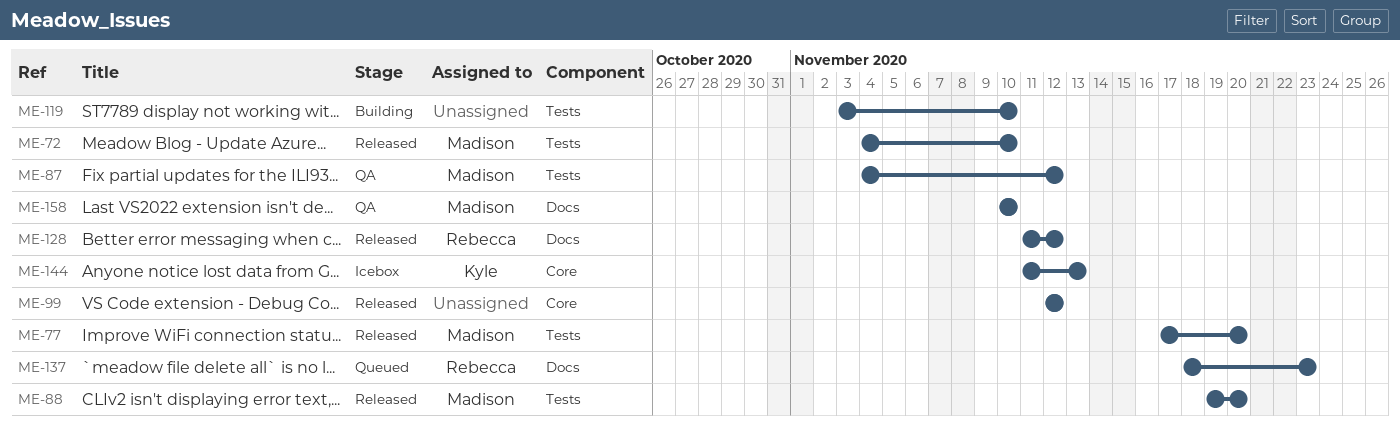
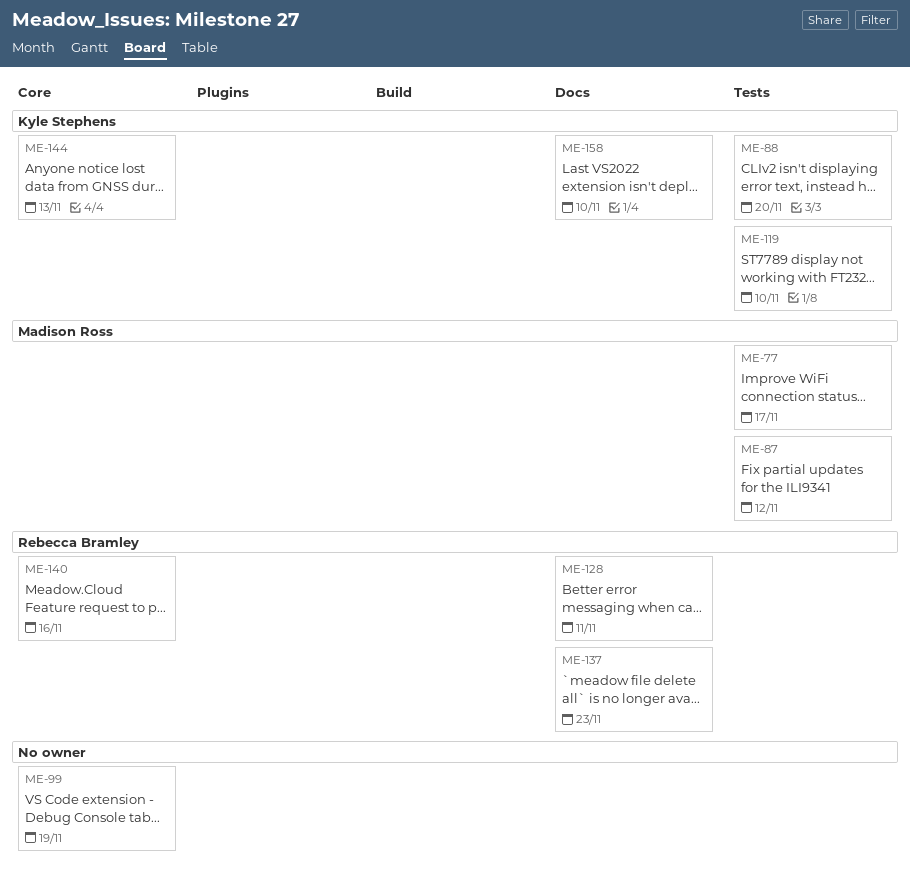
ME-72: present -> none
ME-77, due: Nov 20 -> Nov 17
ME-88, owner: Madison Ross -> Kyle Stephens
ME-99, due: Nov 12 -> Nov 19
ME-119, owner: none -> Kyle Stephens
ME-128, due: Nov 12 -> Nov 11
ME-140: none -> present
ME-158, owner: Madison Ross -> Kyle Stephens

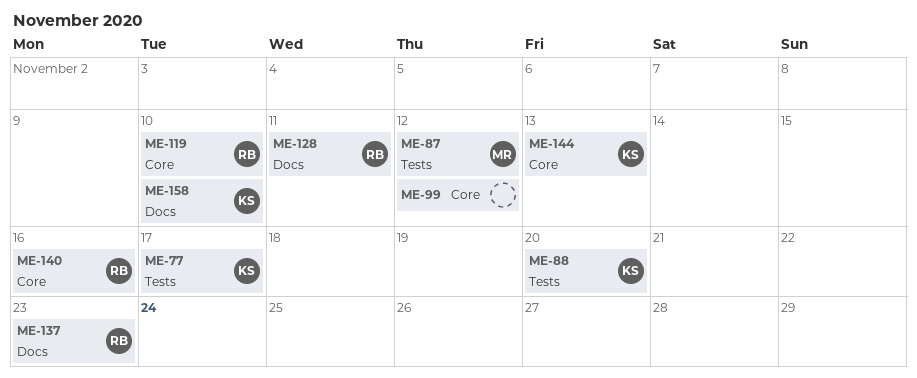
ME-77, owner: Madison Ross -> Kyle Stephens
ME-99, due: Nov 19 -> Nov 12
ME-119, owner: Kyle Stephens -> Rebecca Bramley
ME-119, label: Tests -> Core

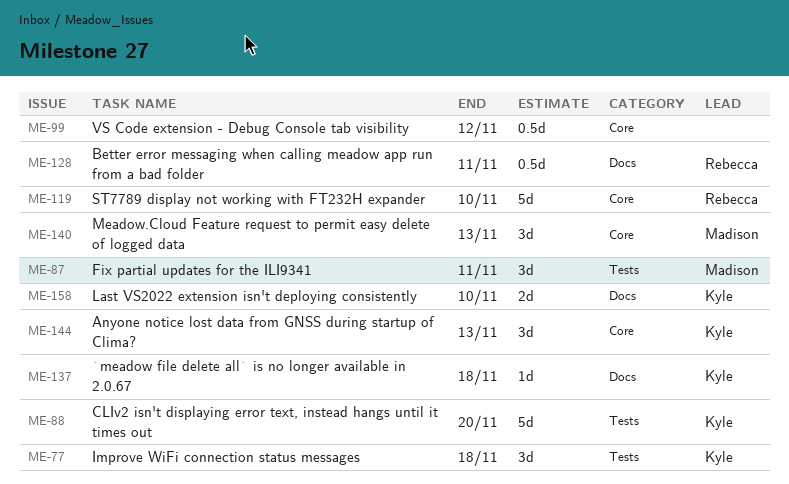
ME-77, due: Nov 17 -> Nov 18
ME-87, due: Nov 12 -> Nov 11
ME-137, owner: Rebecca -> Kyle
ME-137, due: Nov 23 -> Nov 18
ME-140, owner: Rebecca -> Madison
ME-140, due: Nov 16 -> Nov 13

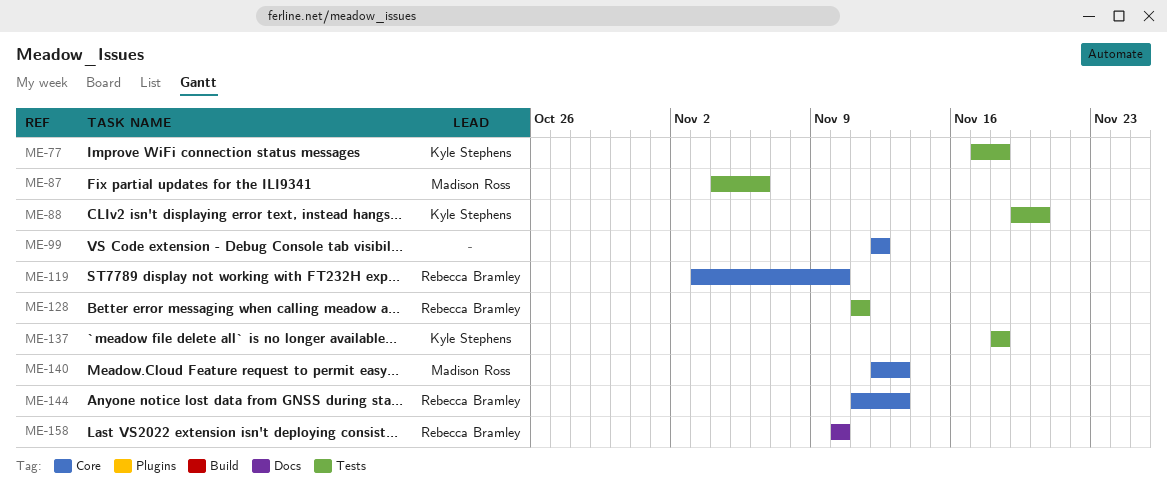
ME-87, due: Nov 11 -> Nov 6
ME-128, label: Docs -> Tests
ME-137, label: Docs -> Tests
ME-144, owner: Kyle Stephens -> Rebecca Bramley
ME-158, owner: Kyle Stephens -> Rebecca Bramley

